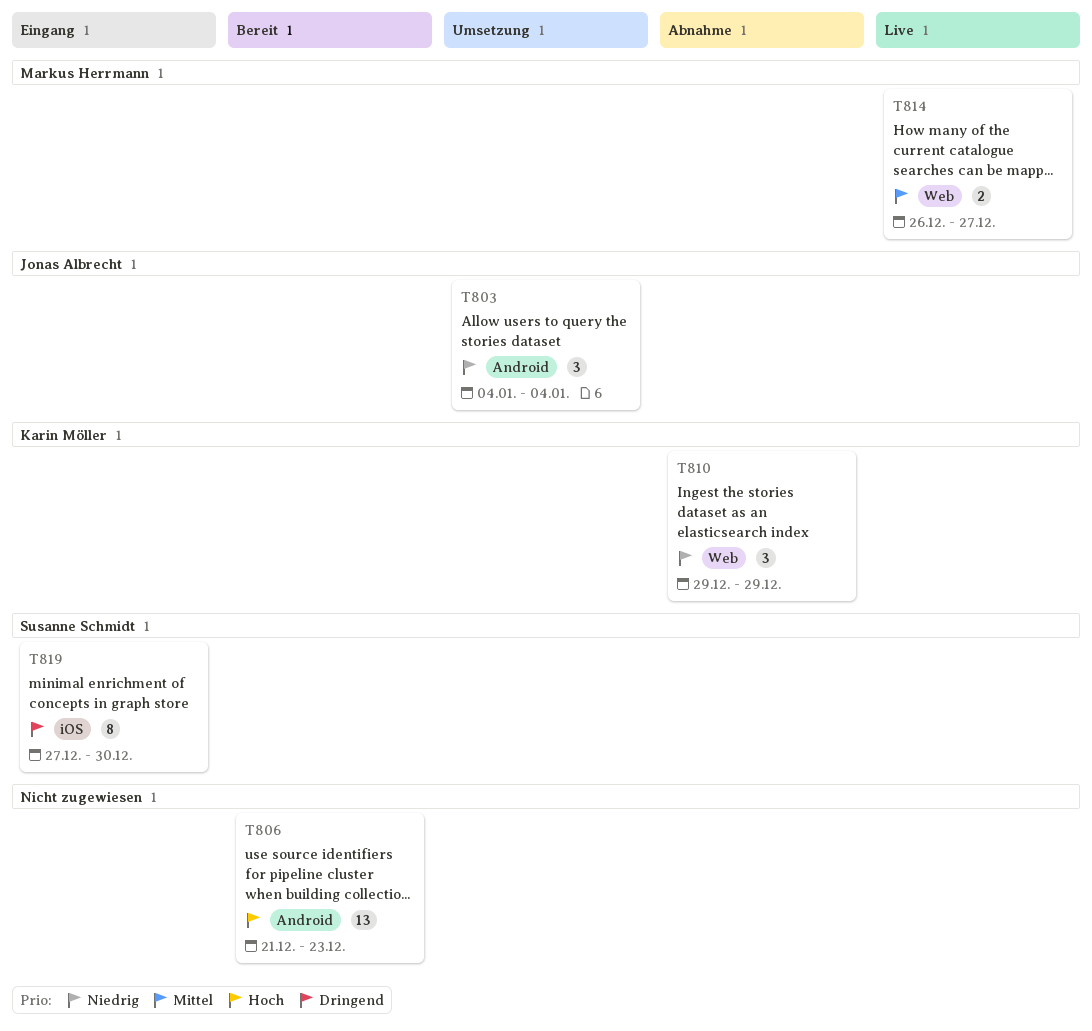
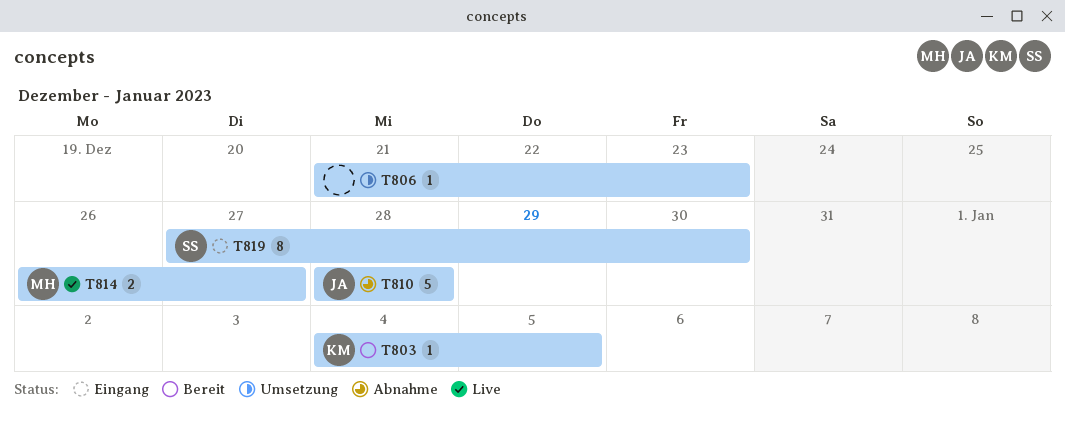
T803, status: Umsetzung -> Bereit
T803, owner: Jonas Albrecht -> Karin Möller
T803, estimate: 3 -> 1
T803, due: Jan 4 -> Jan 5
T806, status: Bereit -> Umsetzung
T806, estimate: 13 -> 1
T810, owner: Karin Möller -> Jonas Albrecht
T810, estimate: 3 -> 5
T810, start: Dec 29 -> Dec 28
T810, due: Dec 29 -> Dec 28

